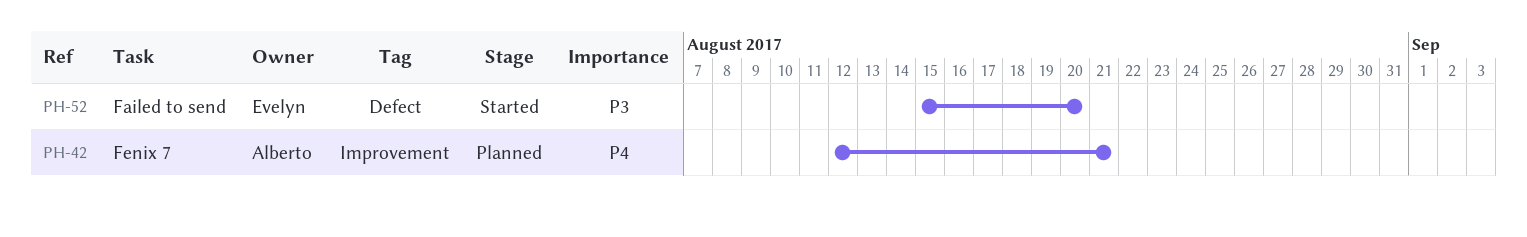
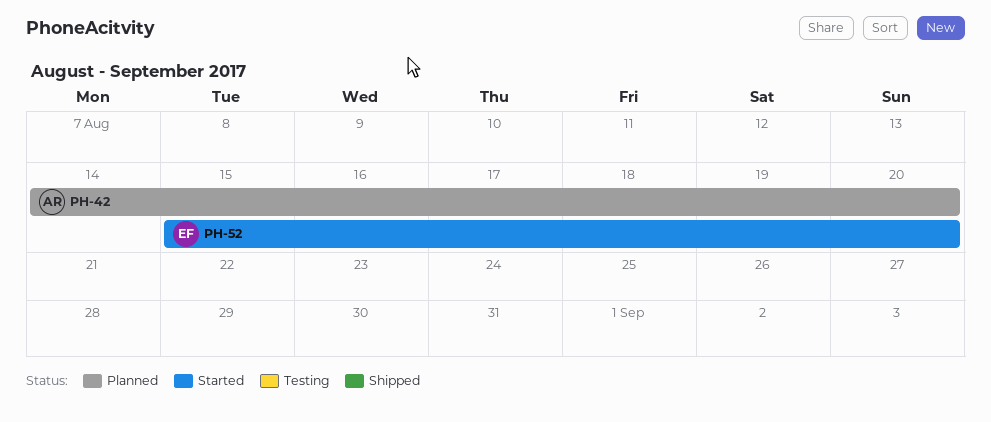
PH-42, start: Aug 12 -> Aug 14
PH-42, due: Aug 21 -> Aug 20

